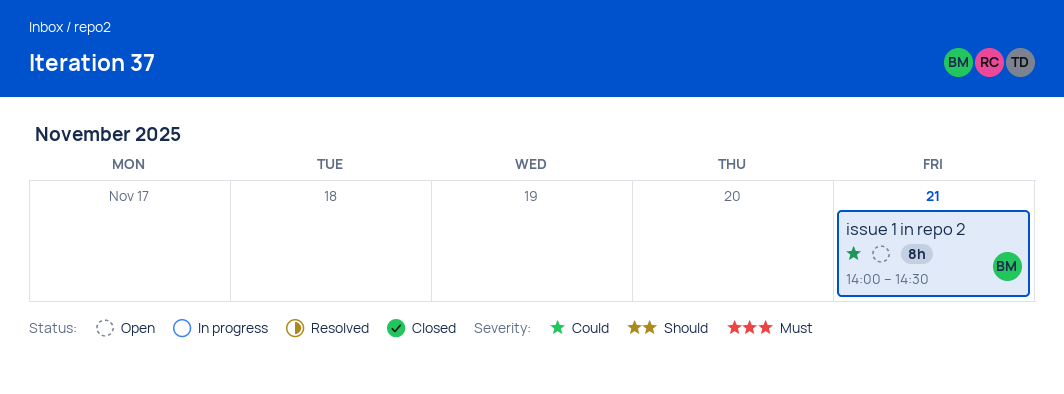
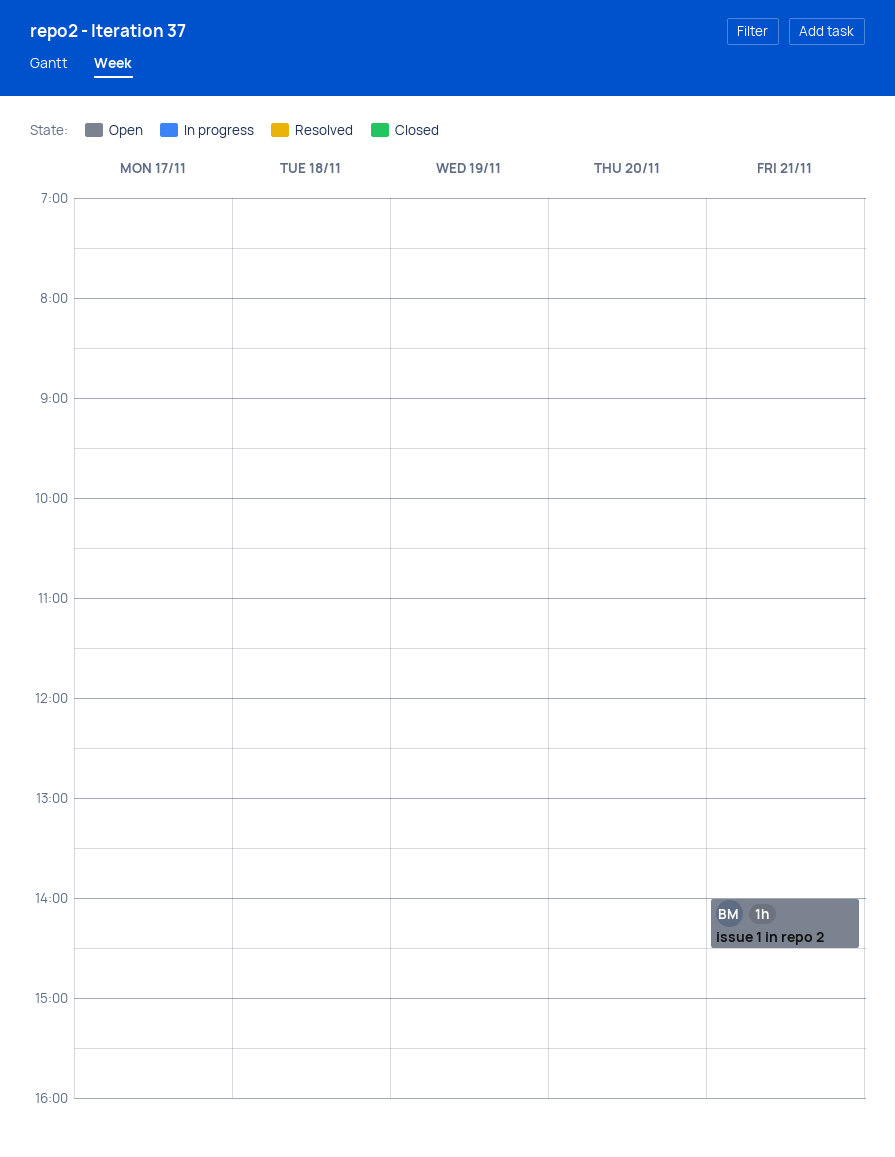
issue 1 in repo 2, estimate: 8h -> 1h

